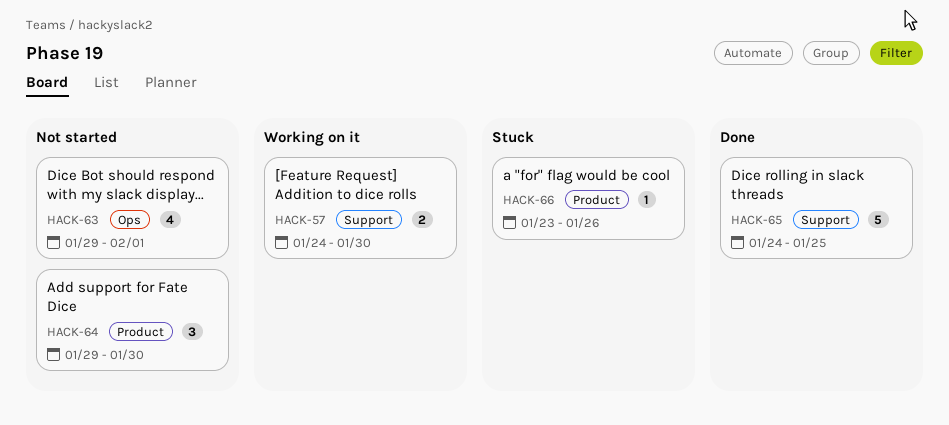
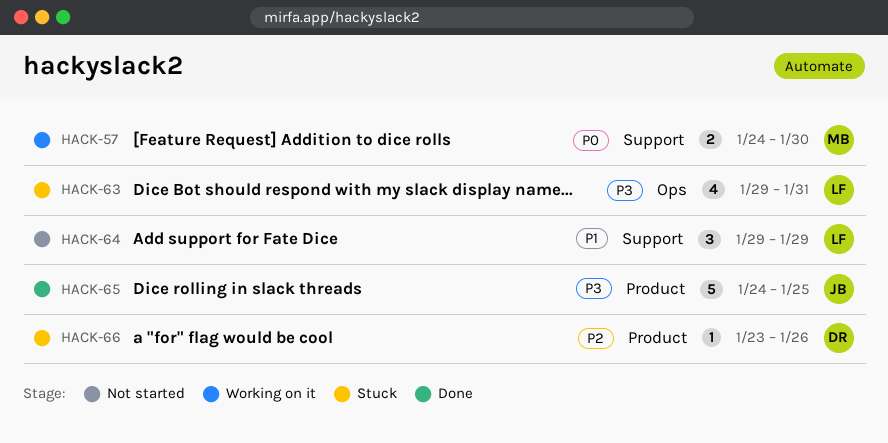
HACK-63, status: Not started -> Stuck
HACK-63, due: Feb 1 -> Jan 31
HACK-64, label: Product -> Support
HACK-64, due: Jan 30 -> Jan 29
HACK-65, label: Support -> Product

